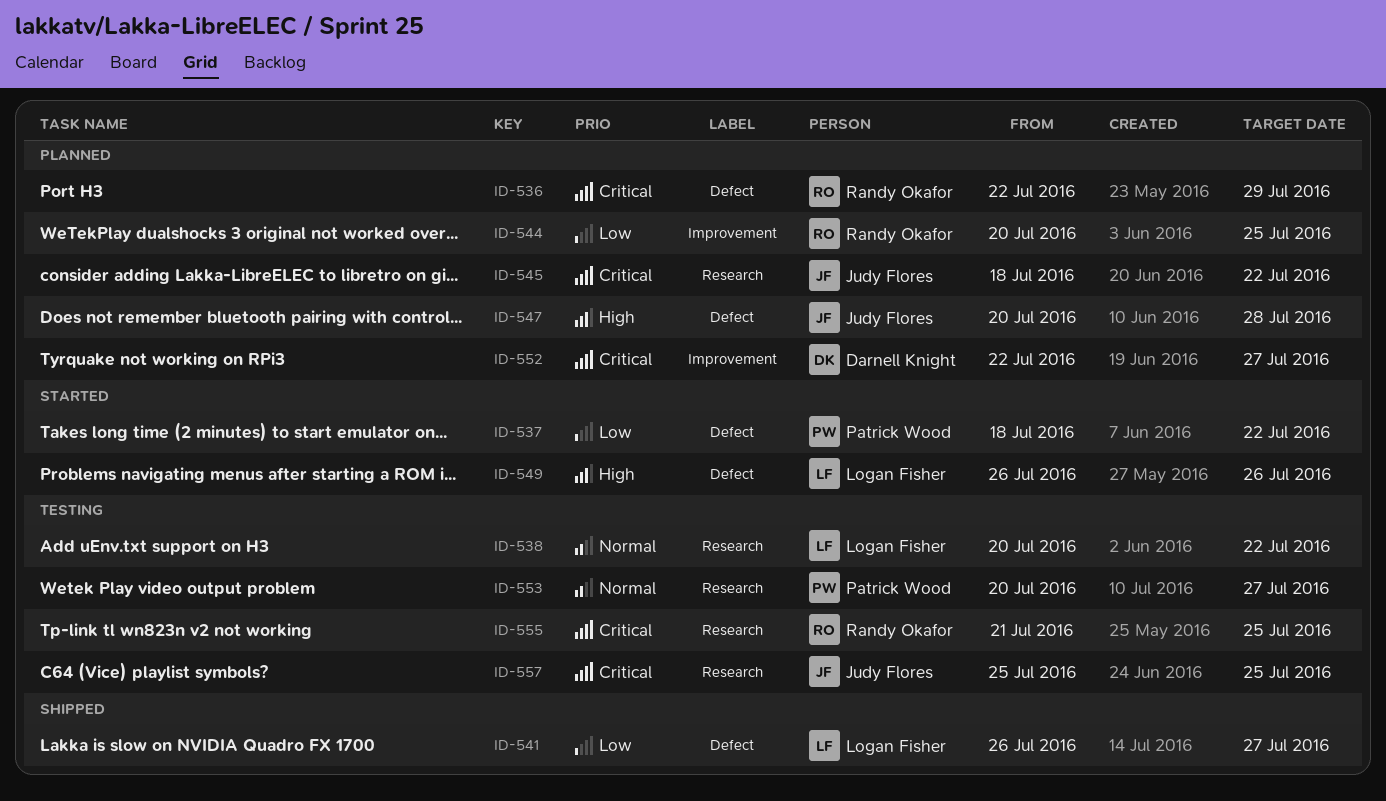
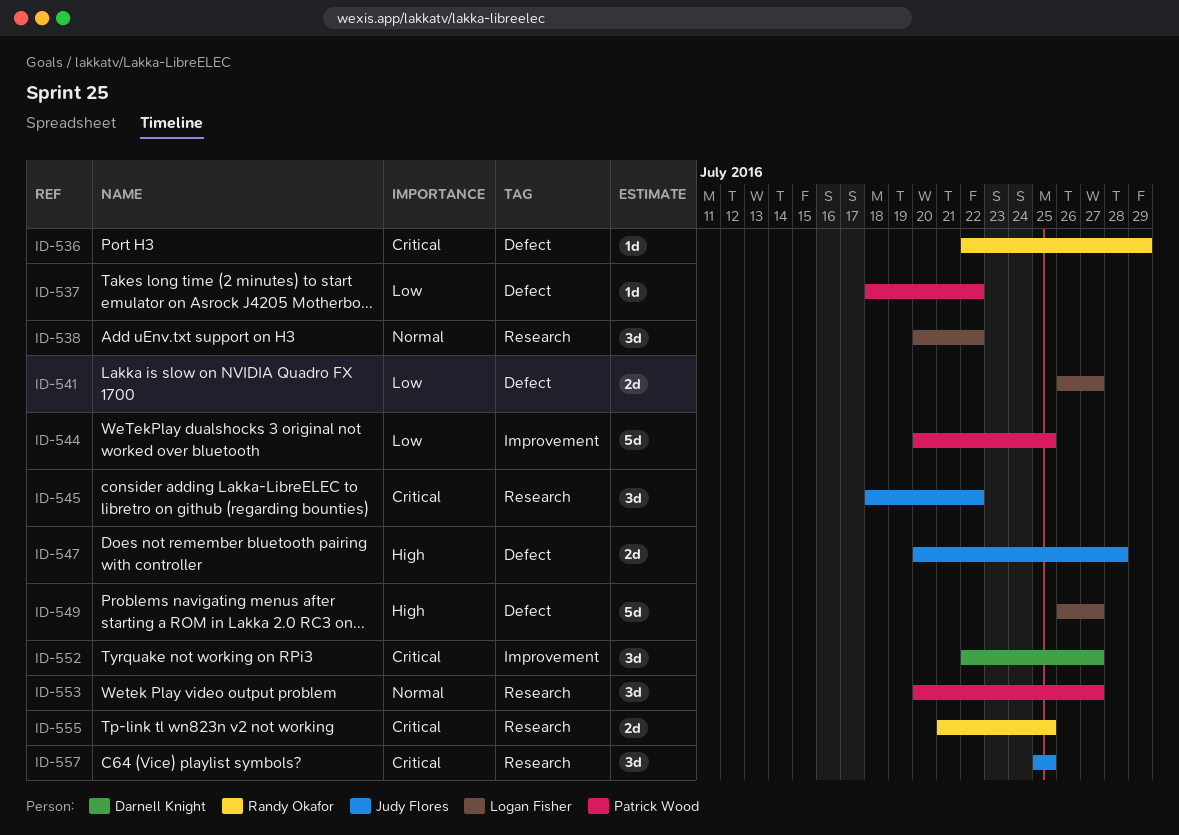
ID-544, owner: Randy Okafor -> Patrick Wood
ID-549, due: Jul 26 -> Jul 27

